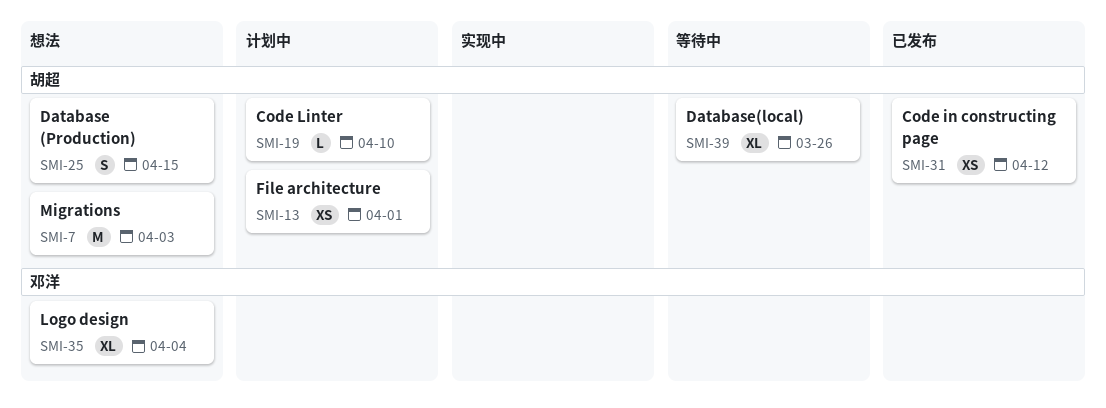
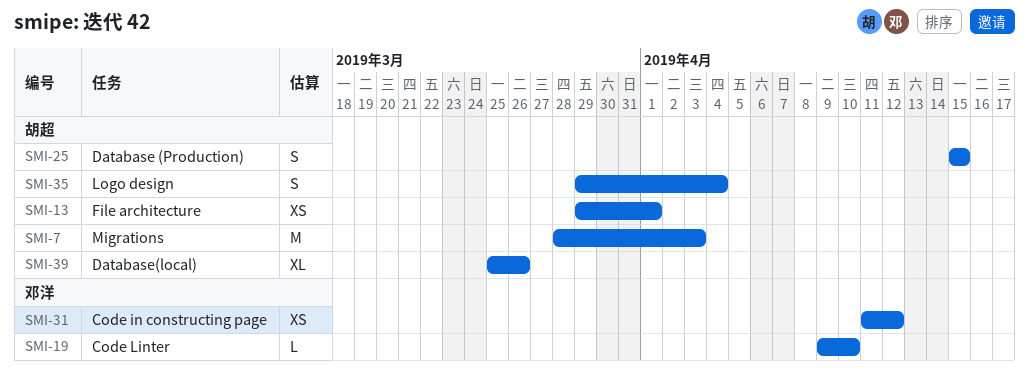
SMI-19, owner: 胡超 -> 邓洋
SMI-31, owner: 胡超 -> 邓洋
SMI-35, owner: 邓洋 -> 胡超
SMI-35, estimate: XL -> S

